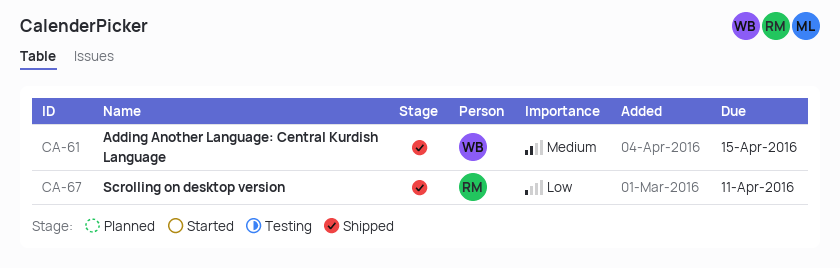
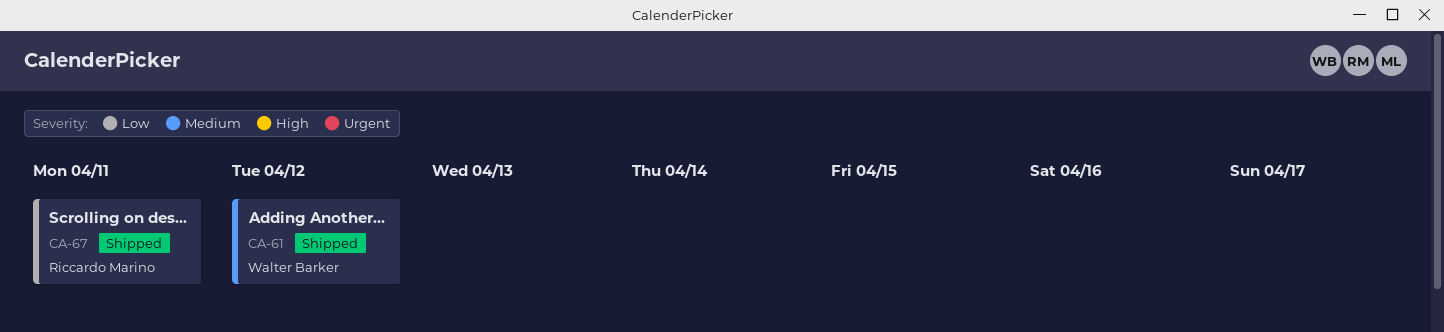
CA-61, due: Apr 15 -> Apr 12

